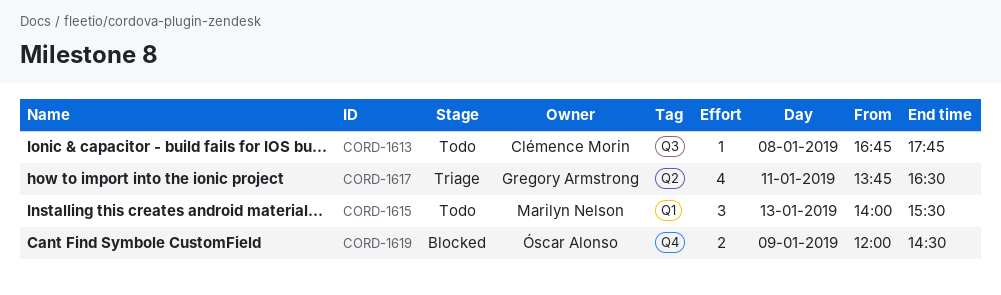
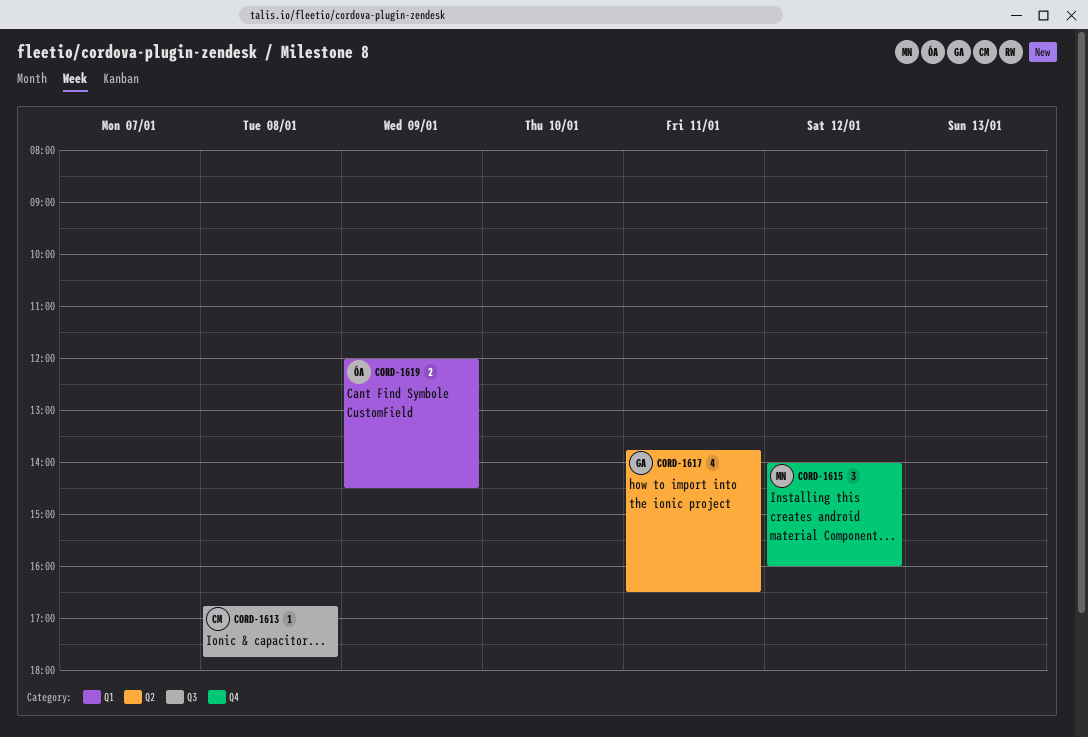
CORD-1615, label: Q1 -> Q4
CORD-1615, day: Jan 13 -> Jan 12
CORD-1615, ends: 15:30 -> 16:00
CORD-1619, label: Q4 -> Q1

